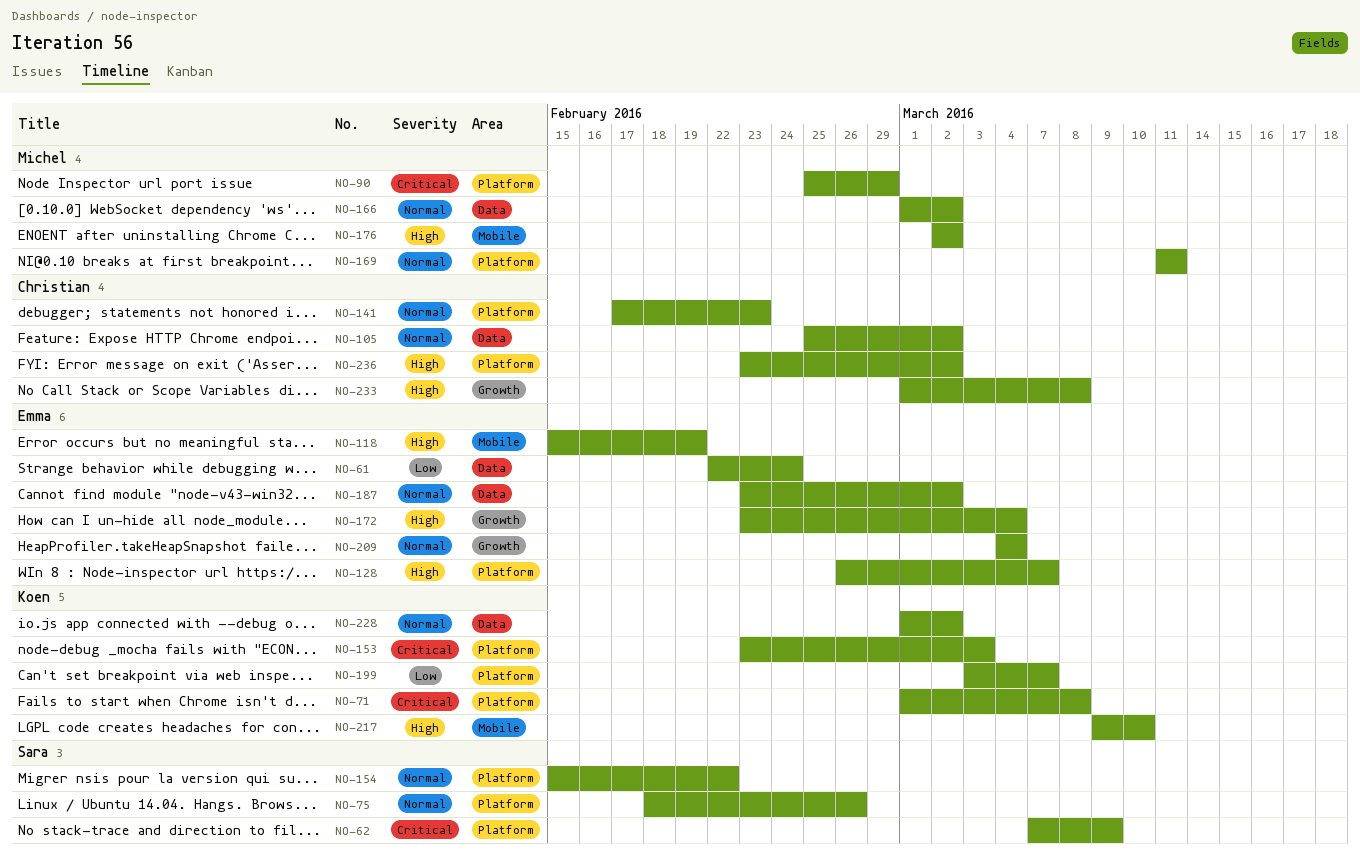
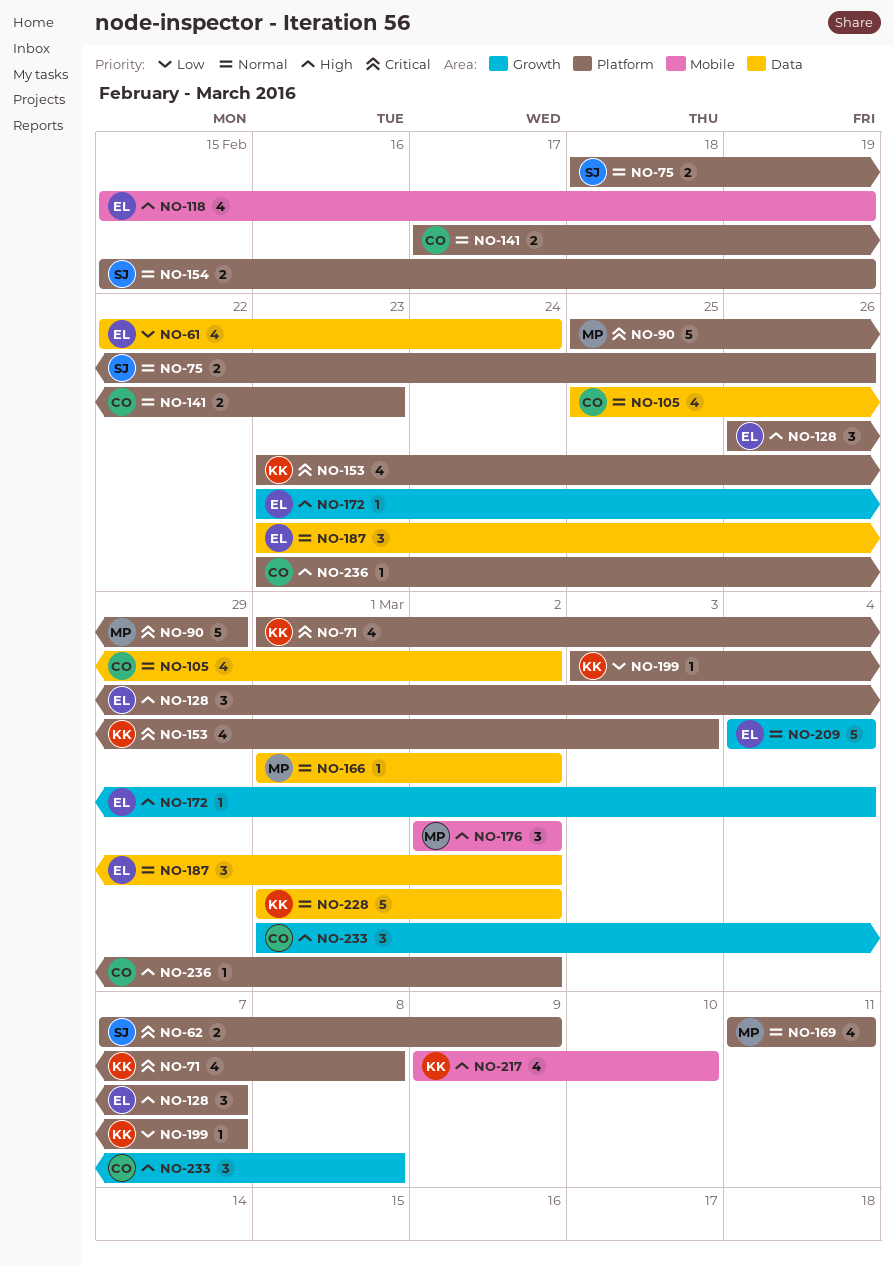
NO-154, due: Feb 22 -> Feb 19

